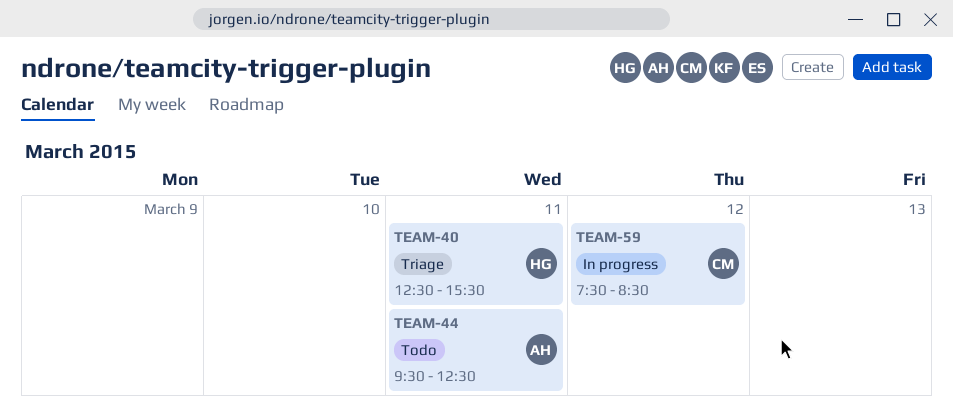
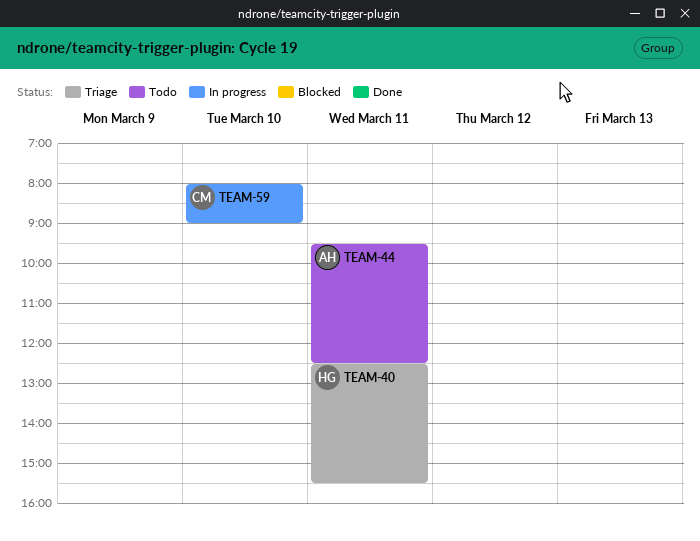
TEAM-59, day: Mar 12 -> Mar 10
TEAM-59, begins: 07:30 -> 08:00
TEAM-59, ends: 08:30 -> 09:00

